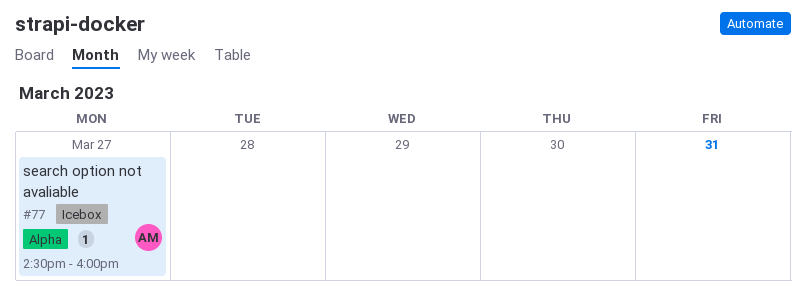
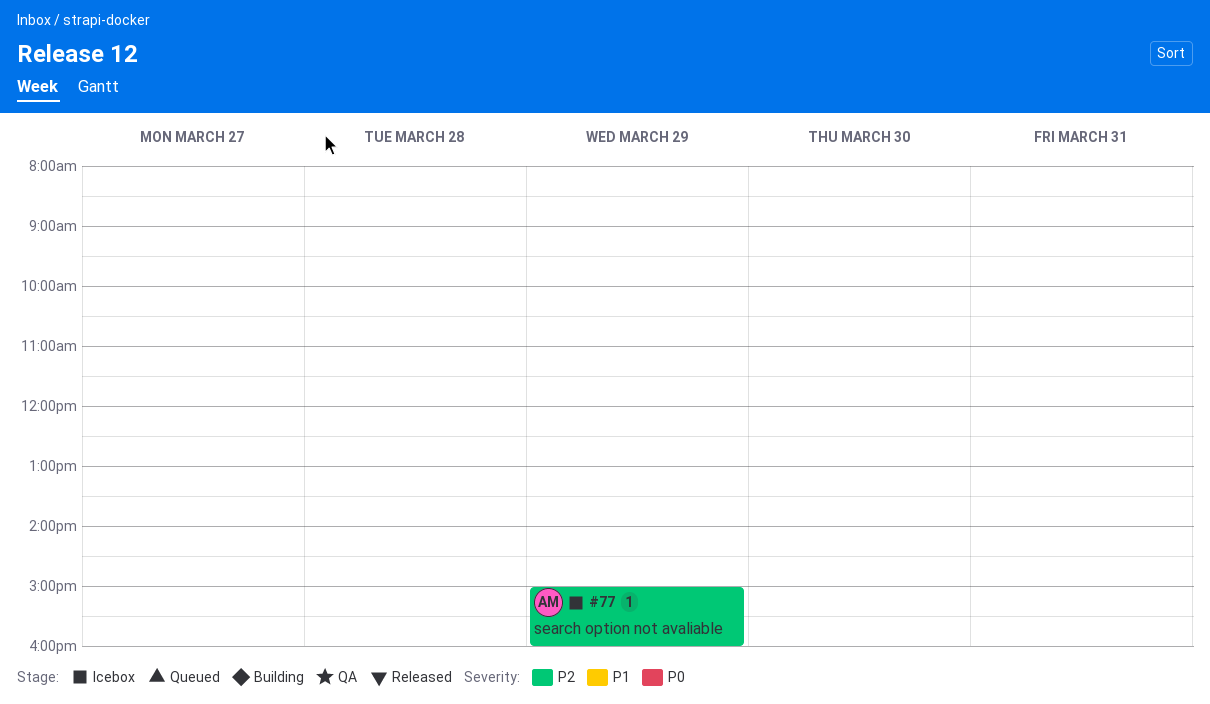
#77, day: Mar 27 -> Mar 29
#77, begins: 14:30 -> 15:00

